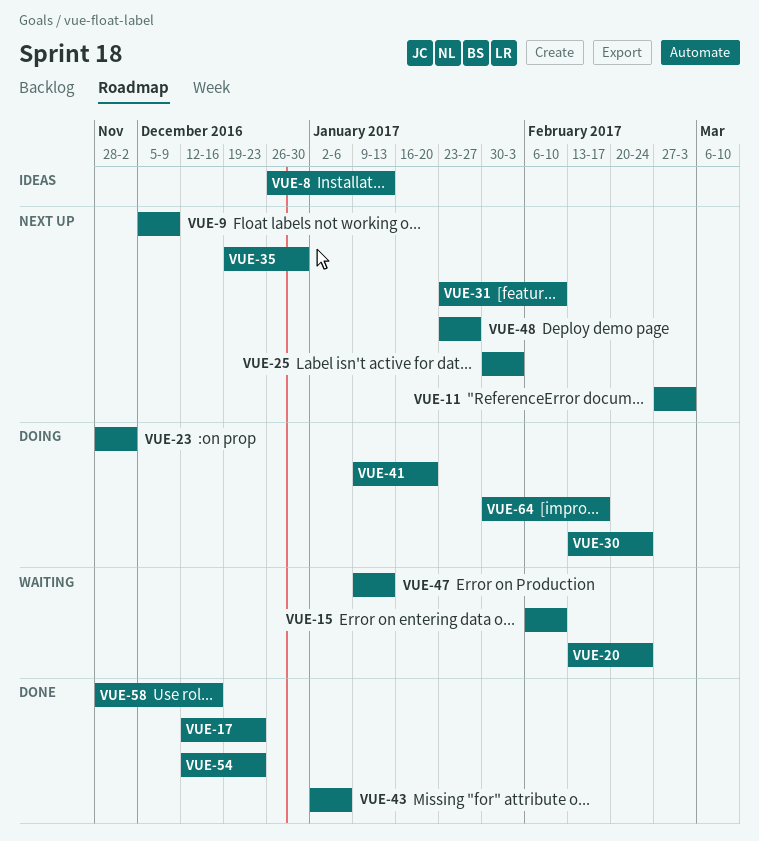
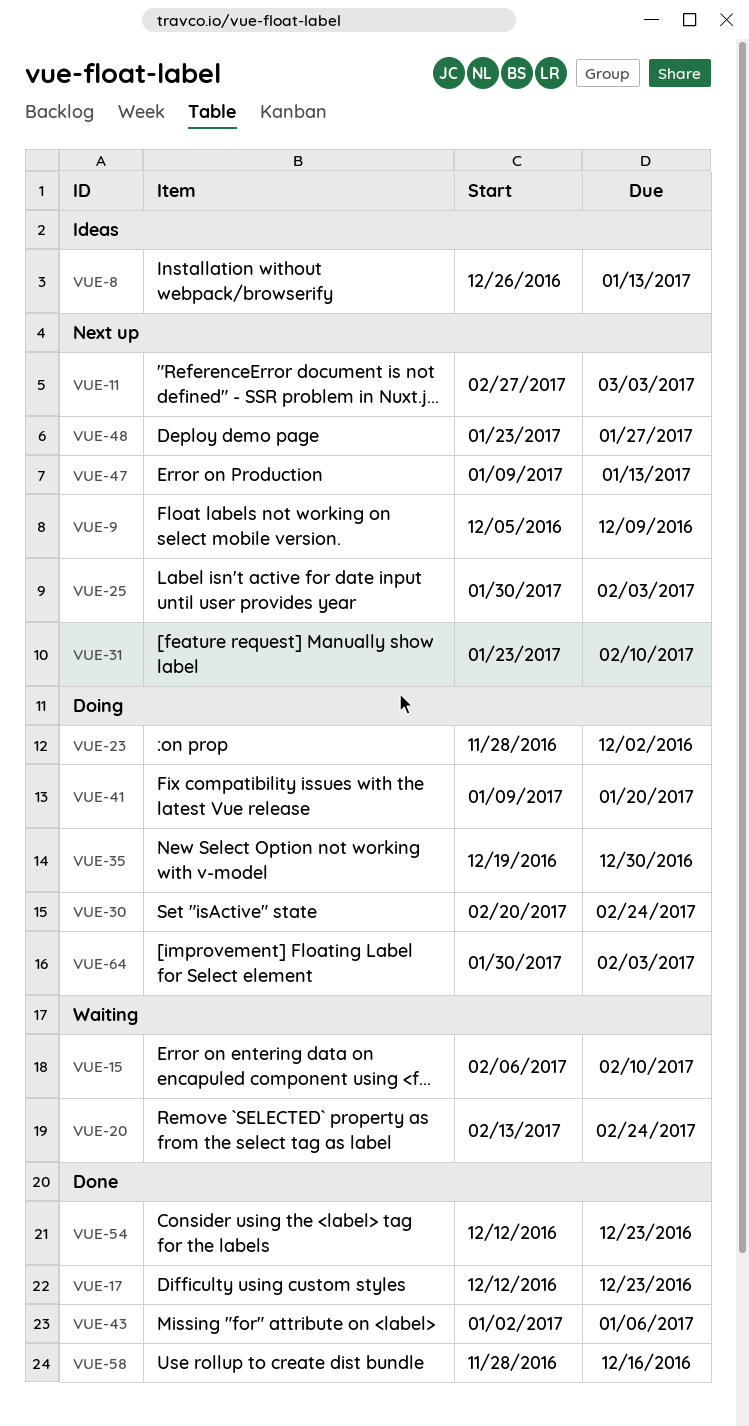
VUE-30, start: Feb 13 -> Feb 20
VUE-35, status: Next up -> Doing
VUE-47, status: Waiting -> Next up
VUE-64, due: Feb 17 -> Feb 3

